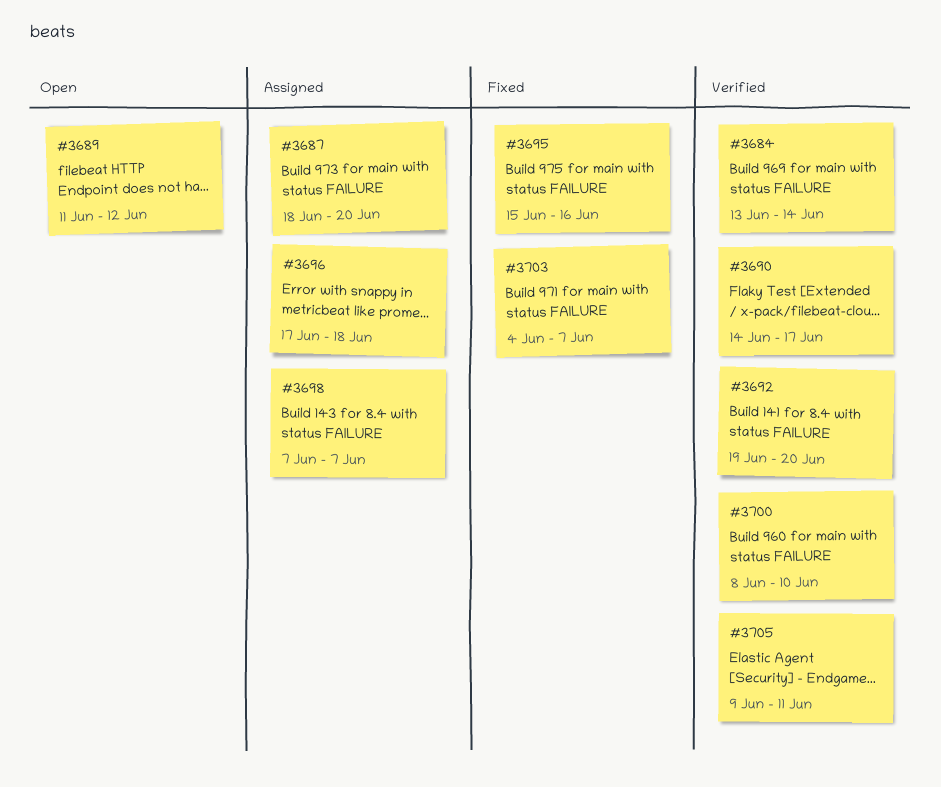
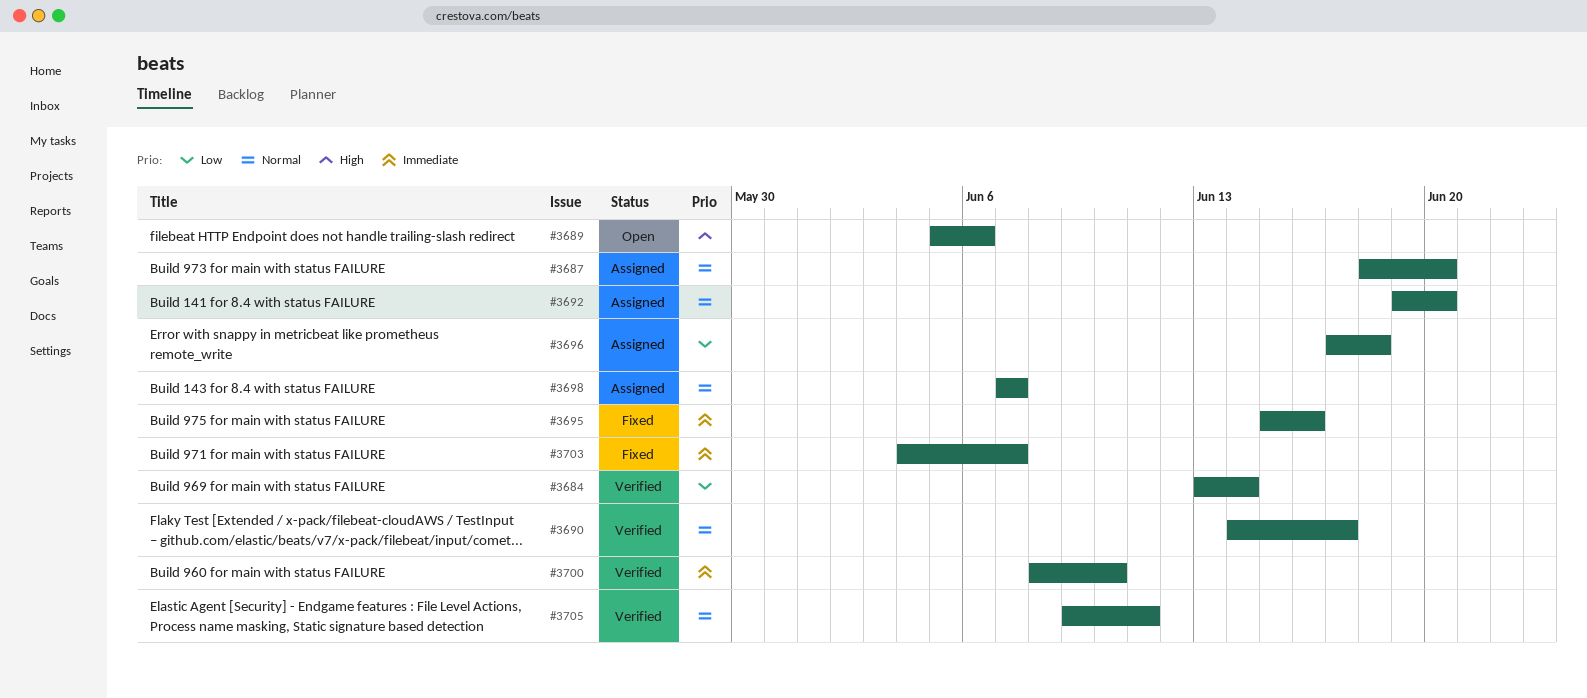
#3689, start: Jun 11 -> Jun 5
#3689, due: Jun 12 -> Jun 6
#3692, status: Verified -> Assigned

